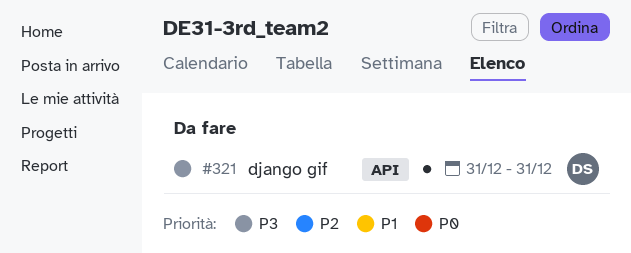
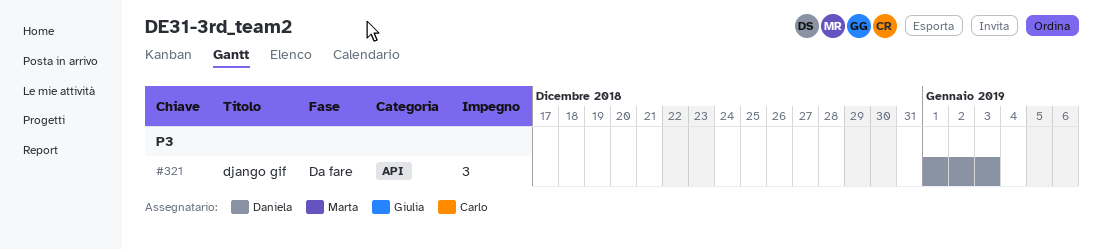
#321, estimate: 1 -> 3
#321, start: Dec 31 -> Jan 1
#321, due: Dec 31 -> Jan 3

